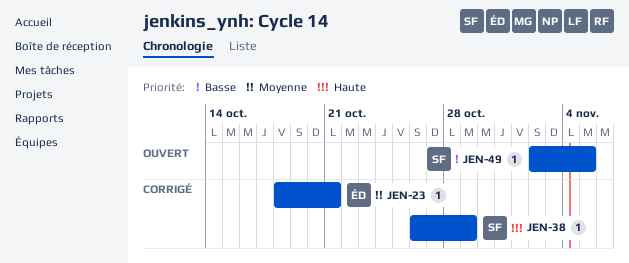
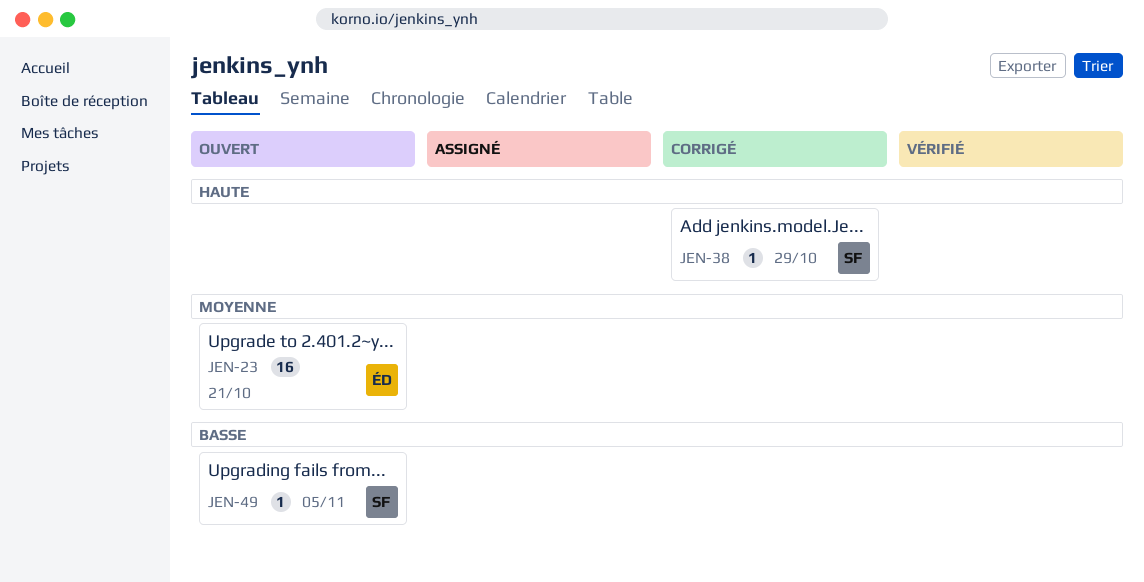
JEN-23, status: Corrigé -> Ouvert
JEN-23, estimate: 1 -> 16

